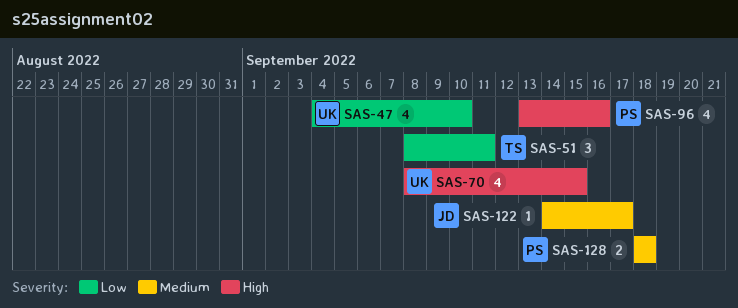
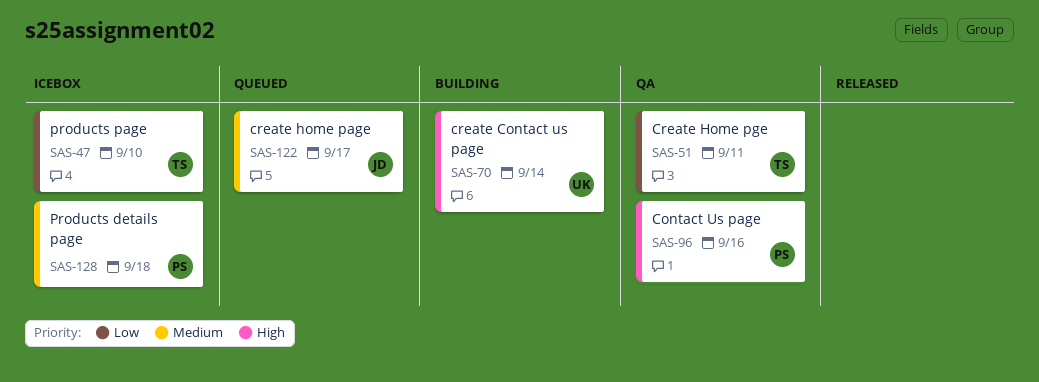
SAS-47, owner: UK -> TS
SAS-70, due: Sep 15 -> Sep 14

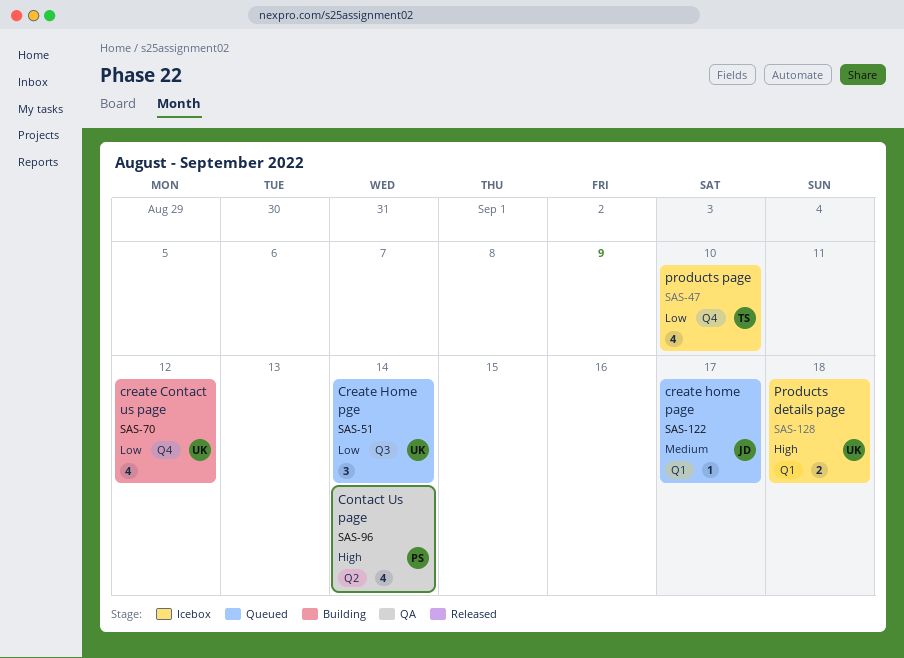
SAS-51, status: QA -> Queued
SAS-51, owner: TS -> UK
SAS-51, due: Sep 11 -> Sep 14
SAS-70, priority: High -> Low
SAS-70, due: Sep 14 -> Sep 12
SAS-96, due: Sep 16 -> Sep 14
SAS-128, owner: PS -> UK
SAS-128, priority: Medium -> High

